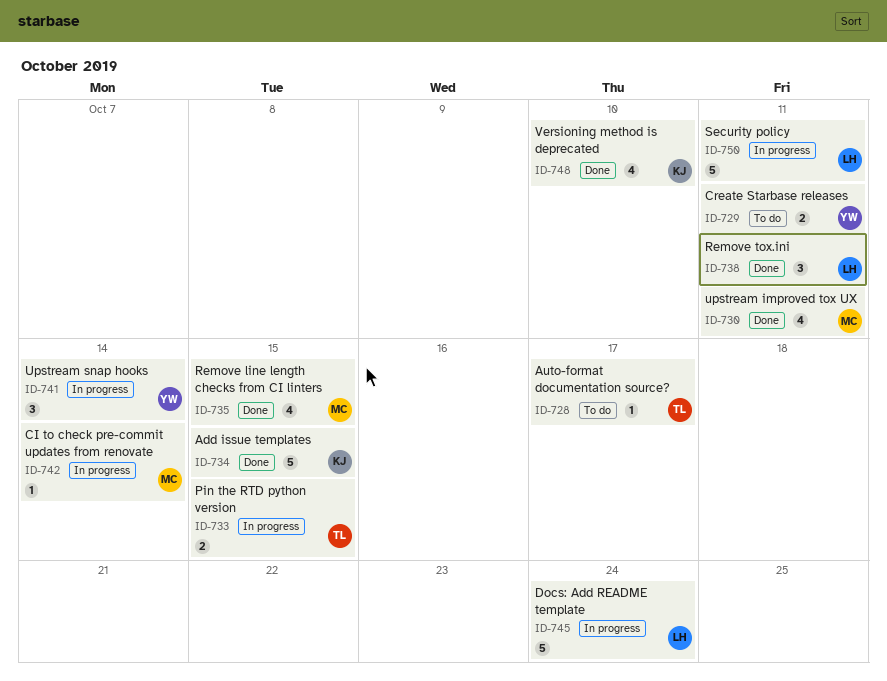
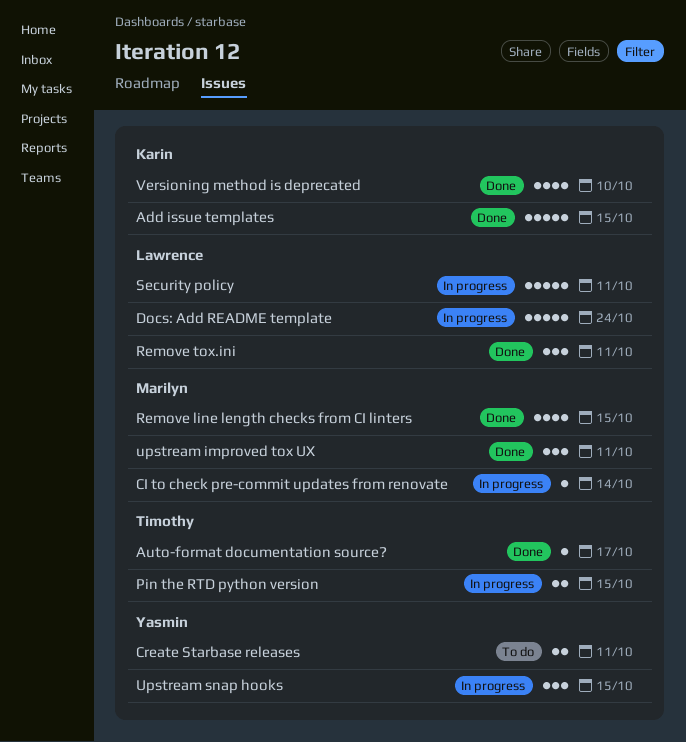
Auto-format documentation source?, status: To do -> Done
upstream improved tox UX, estimate: 4 -> 3
Upstream snap hooks, due: Oct 14 -> Oct 15

